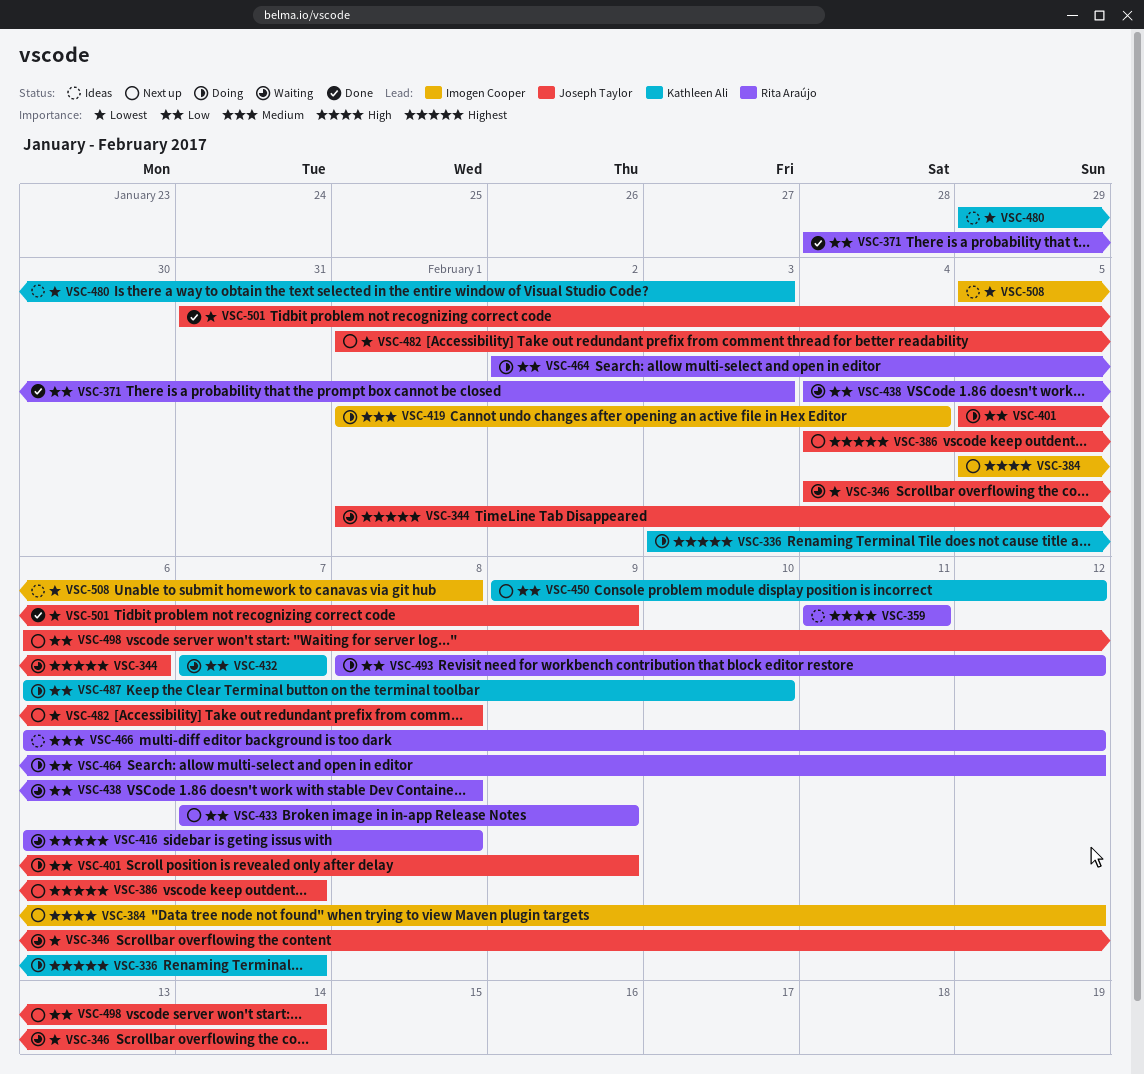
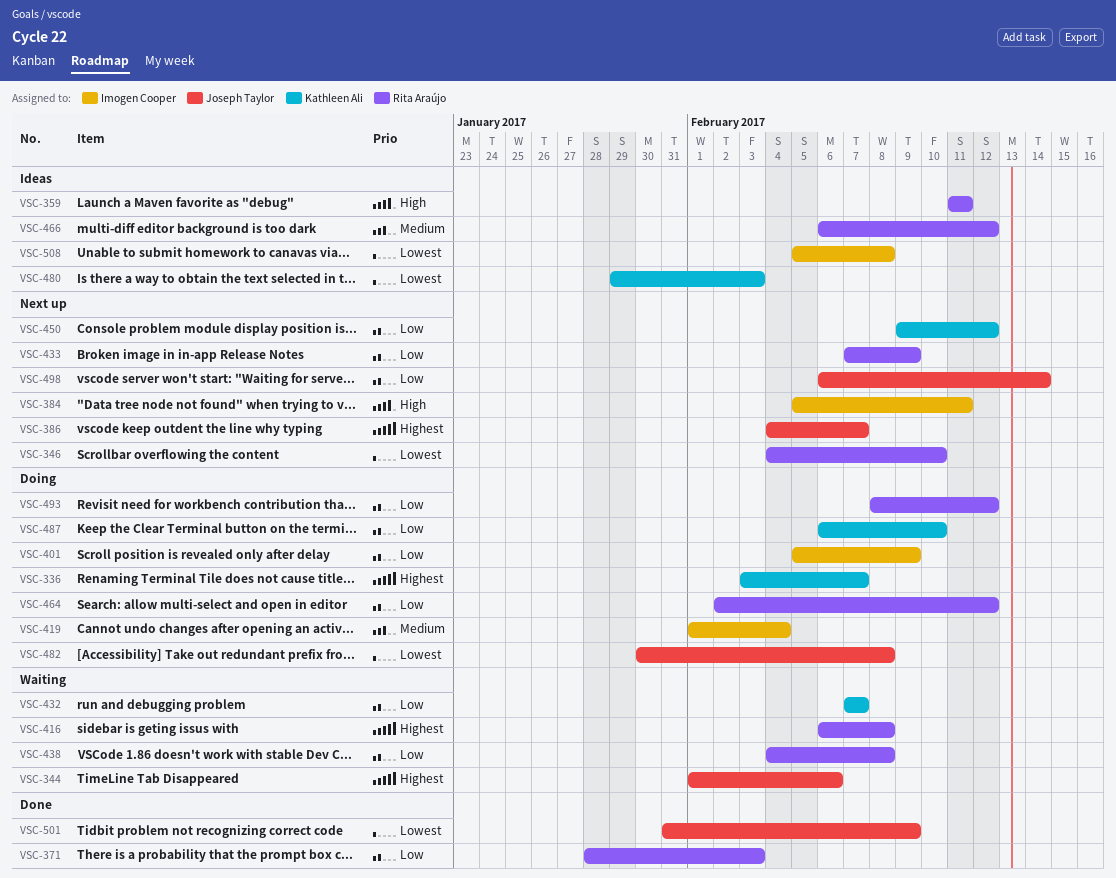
VSC-346, status: Waiting -> Next up
VSC-346, owner: Joseph Taylor -> Rita Araújo
VSC-346, due: Feb 14 -> Feb 10
VSC-384, due: Feb 12 -> Feb 11
VSC-401, owner: Joseph Taylor -> Imogen Cooper
VSC-482, status: Next up -> Doing
VSC-482, start: Feb 1 -> Jan 30

